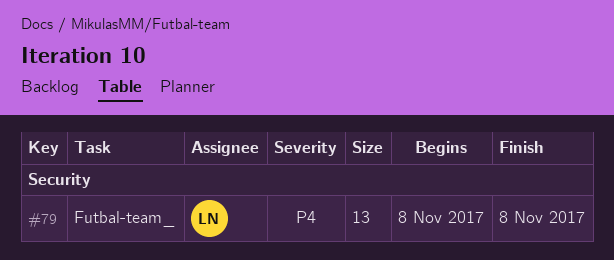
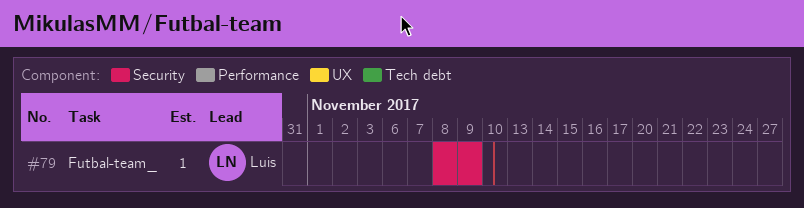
#79, estimate: 13 -> 1
#79, due: Nov 8 -> Nov 9

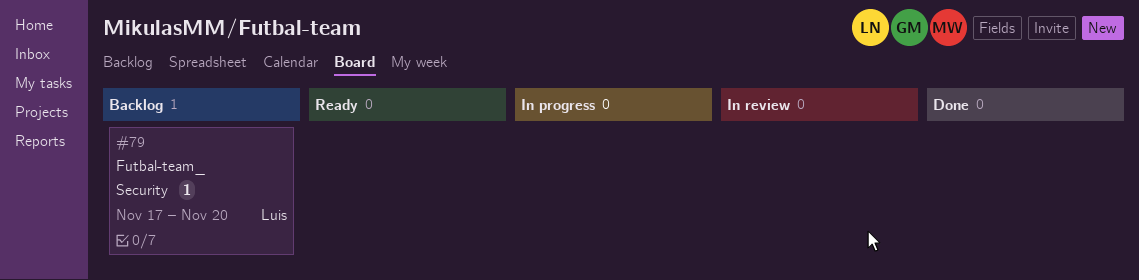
#79, start: Nov 8 -> Nov 17
#79, due: Nov 9 -> Nov 20

